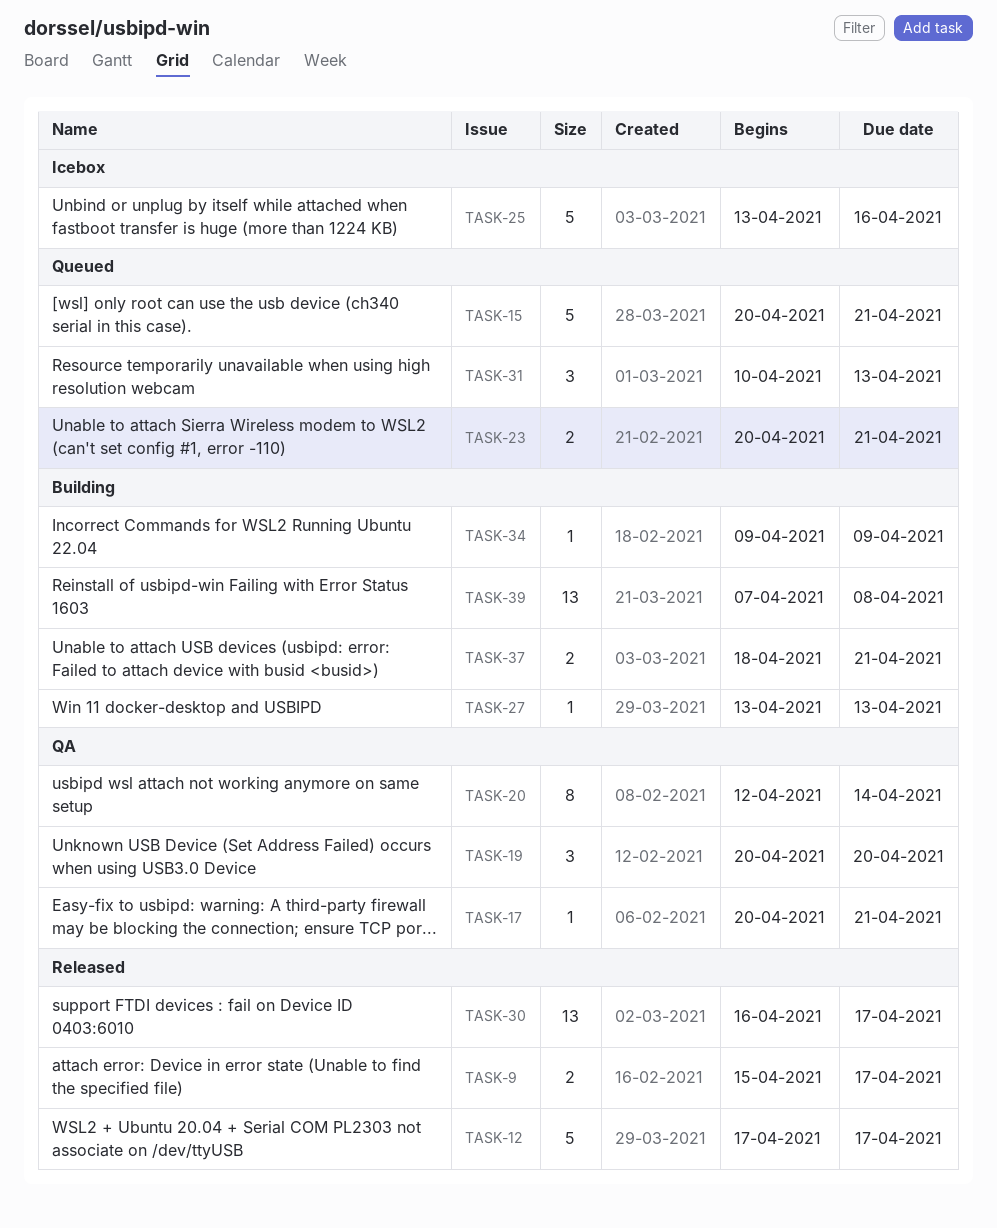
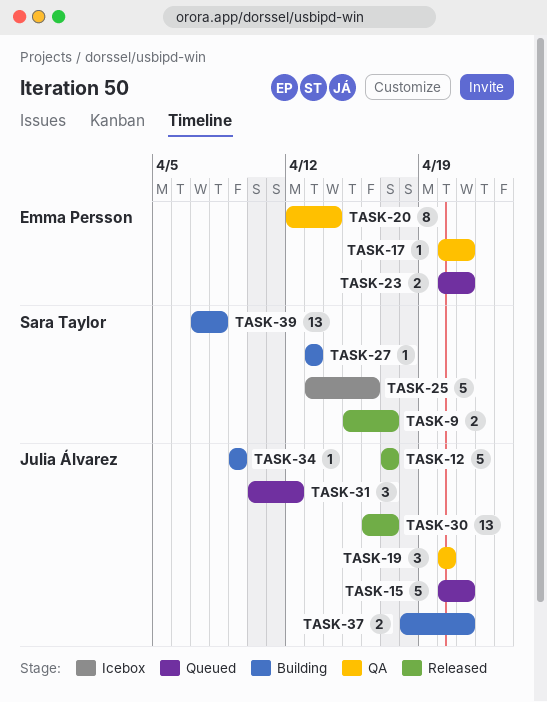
TASK-31, due: Apr 13 -> Apr 12

